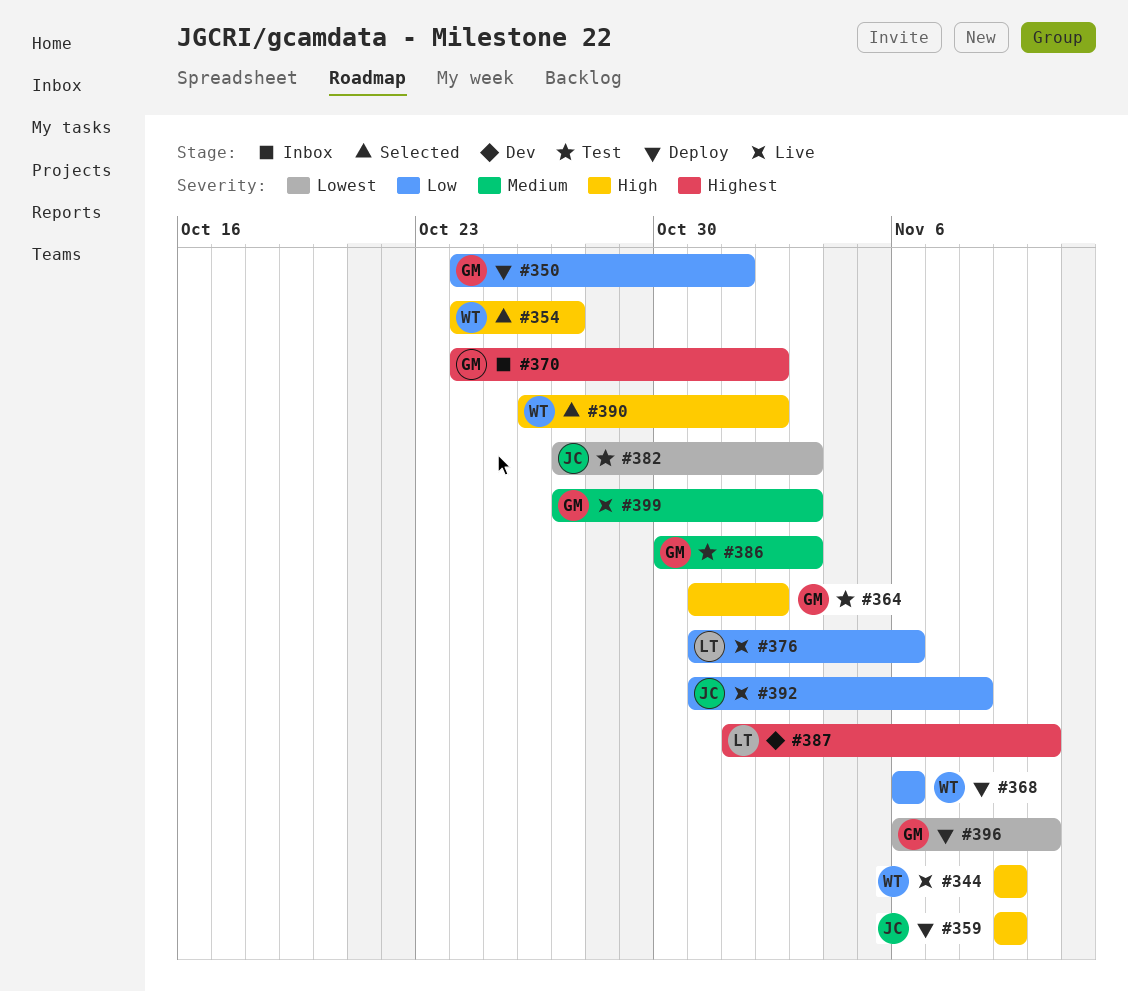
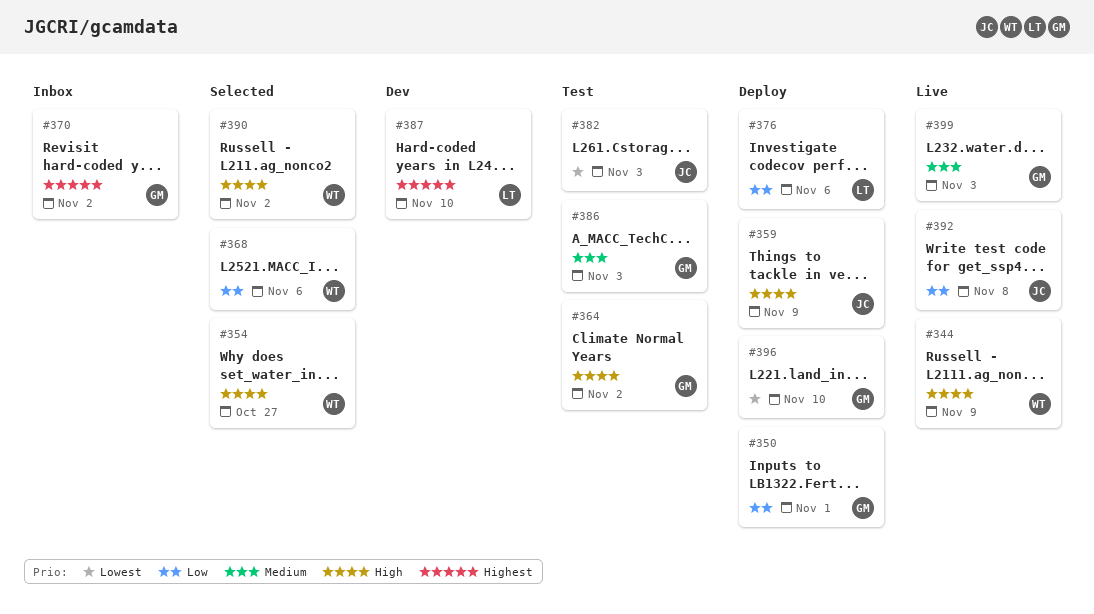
#368, status: Deploy -> Selected
#376, status: Live -> Deploy

